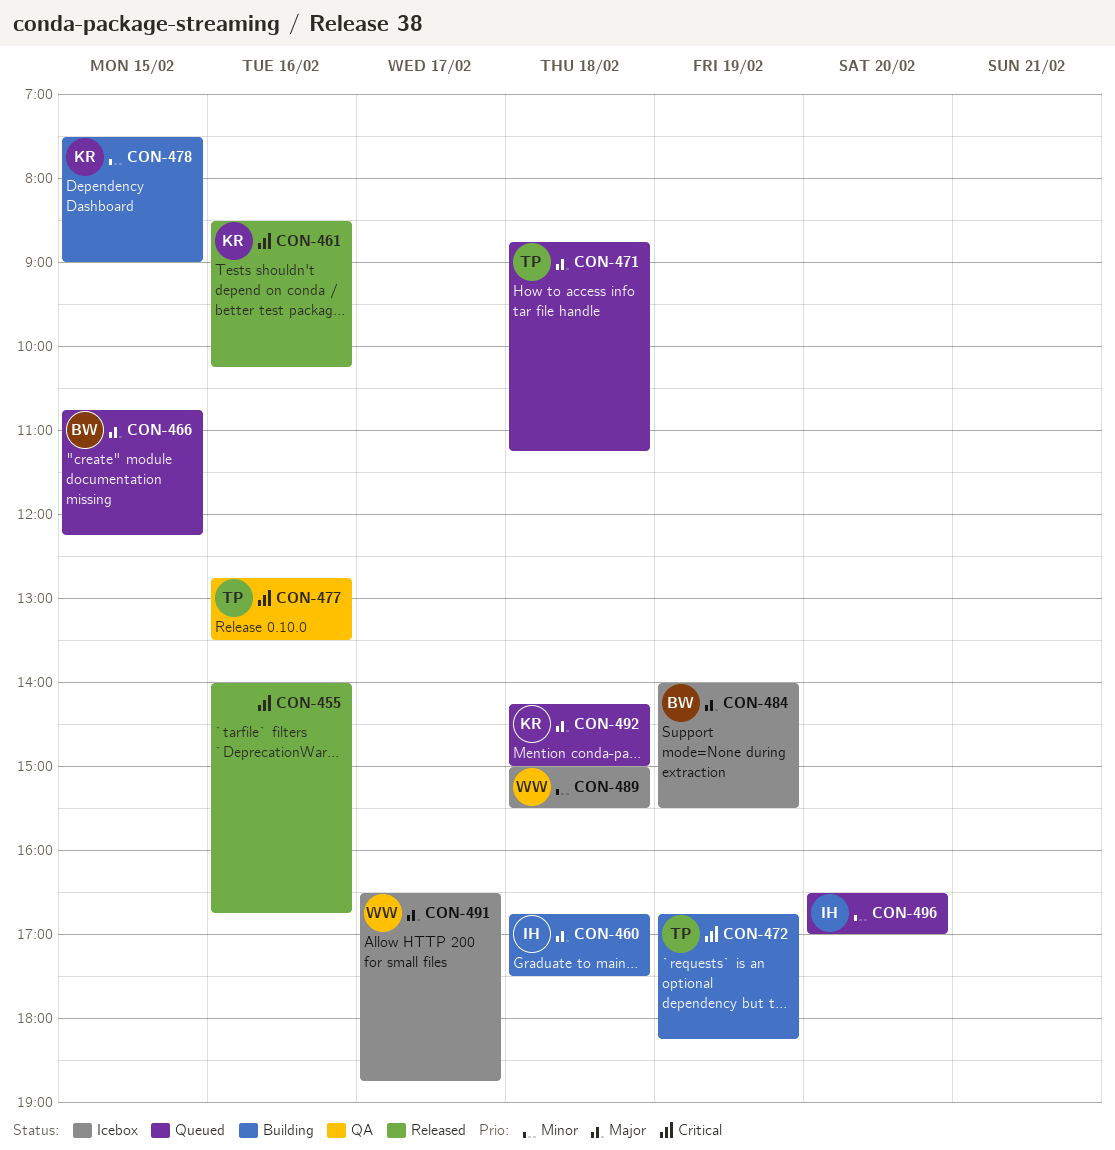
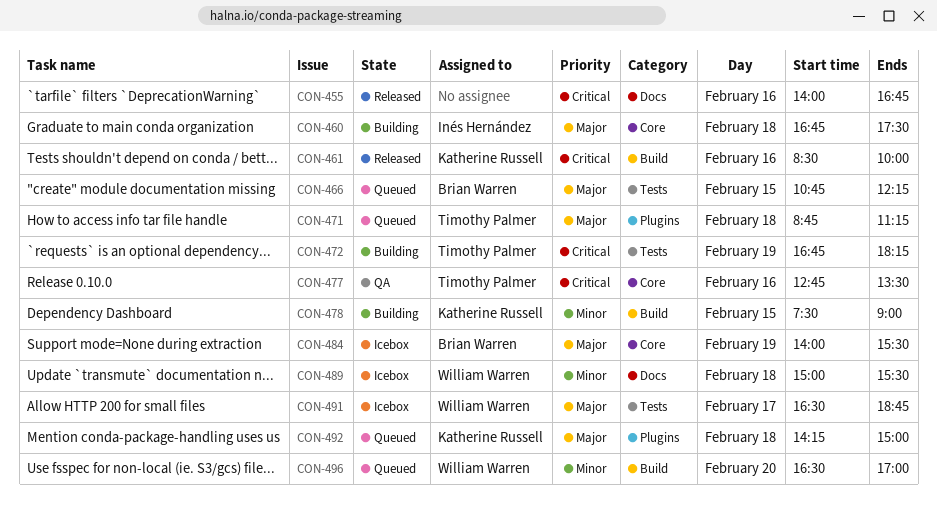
CON-461, ends: 10:15 -> 10:00
CON-496, owner: Inés Hernández -> William Warren

